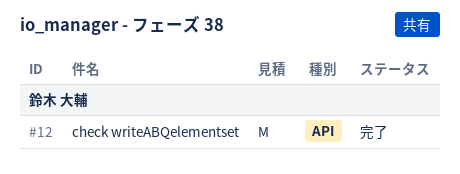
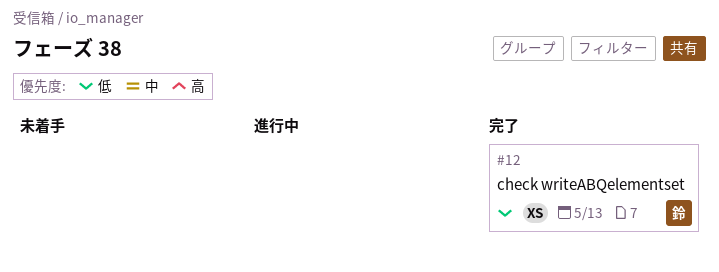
#12, estimate: M -> XS

